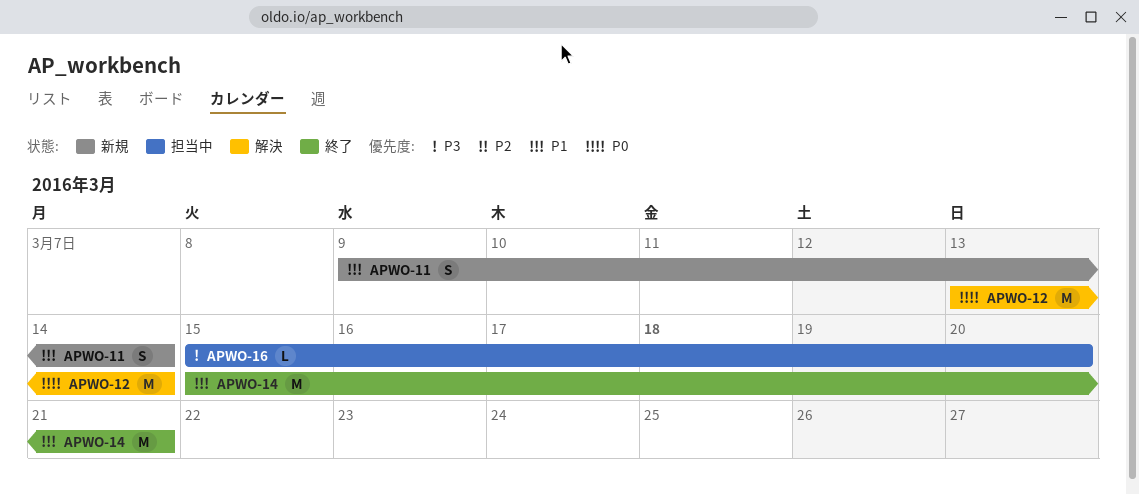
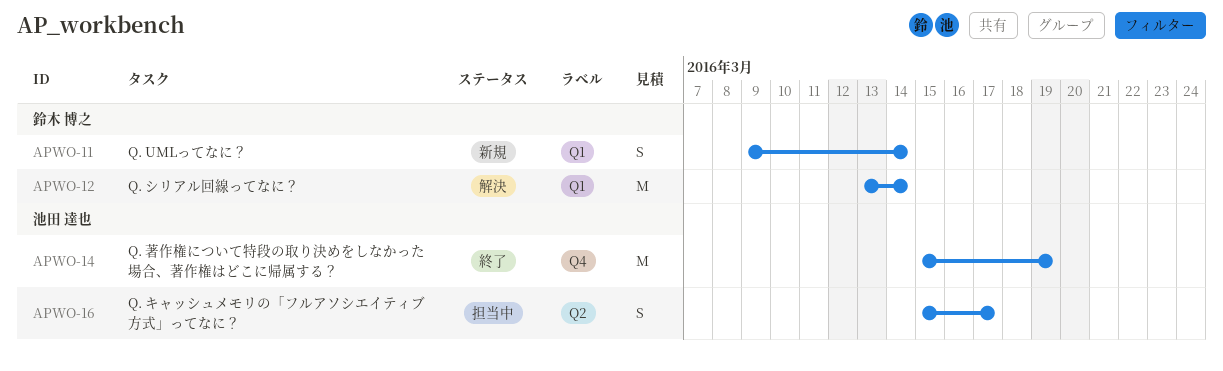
APWO-14, due: Mar 21 -> Mar 19
APWO-16, estimate: L -> S
APWO-16, due: Mar 20 -> Mar 17

